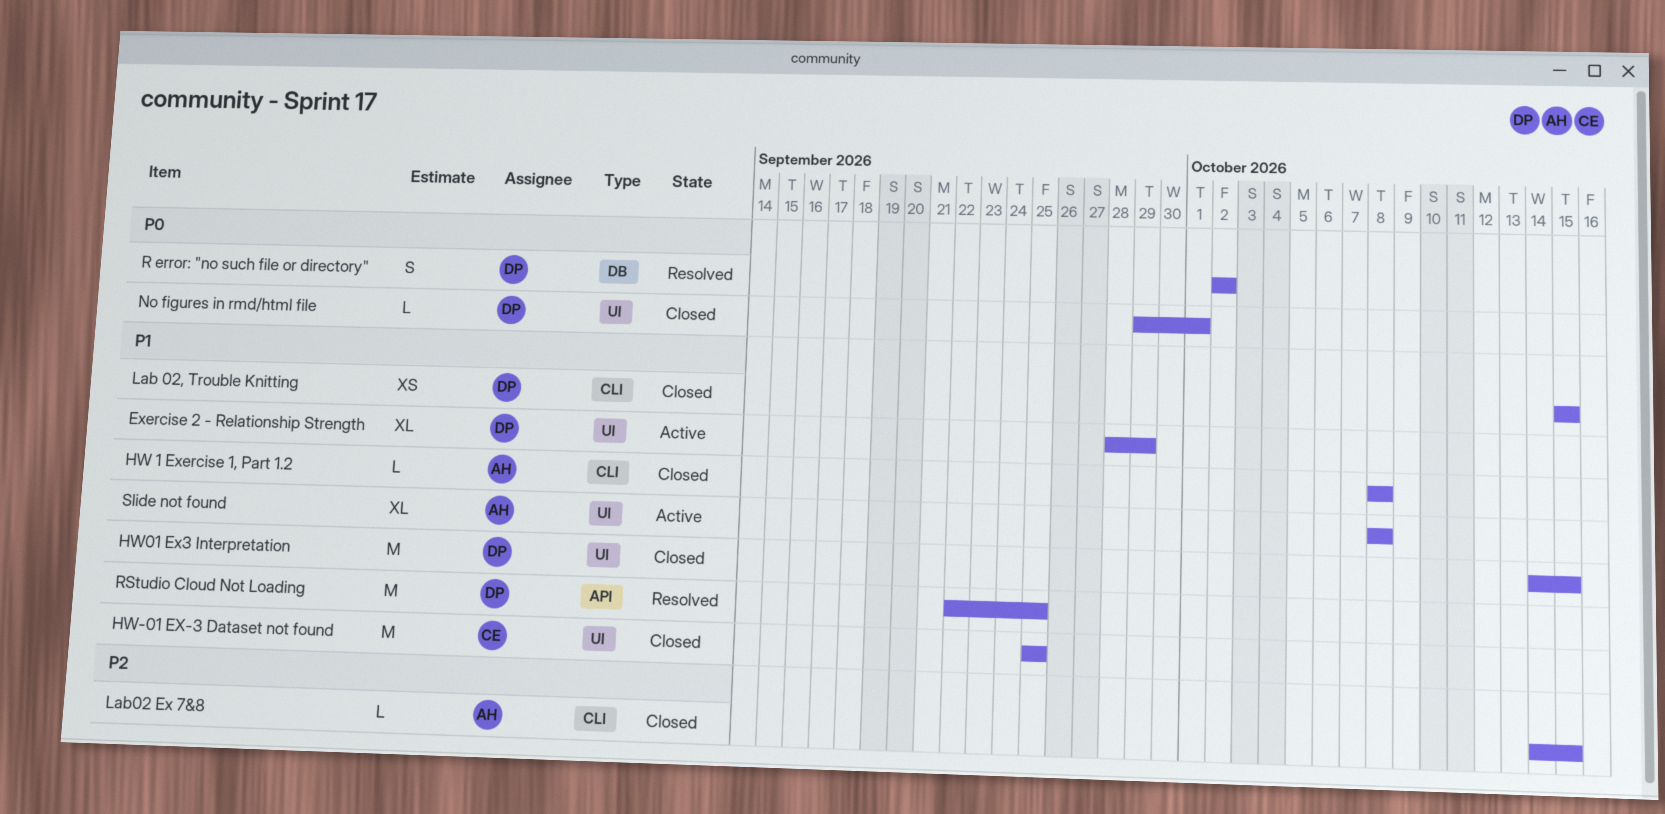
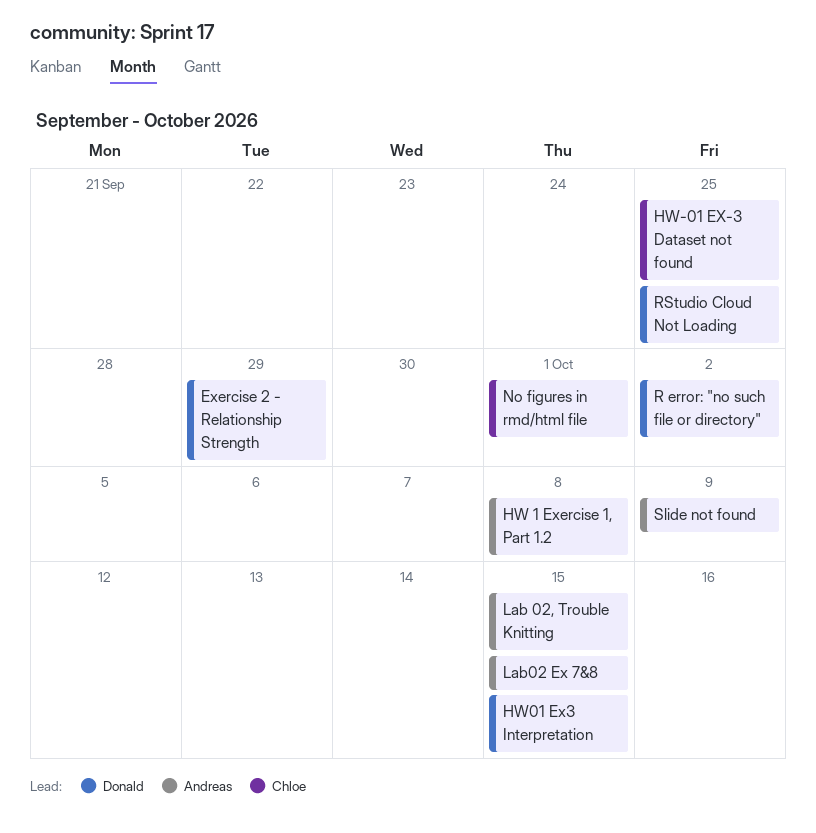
Lab 02, Trouble Knitting, owner: Donald -> Andreas
No figures in rmd/html file, owner: Donald -> Chloe
Slide not found, due: Oct 8 -> Oct 9

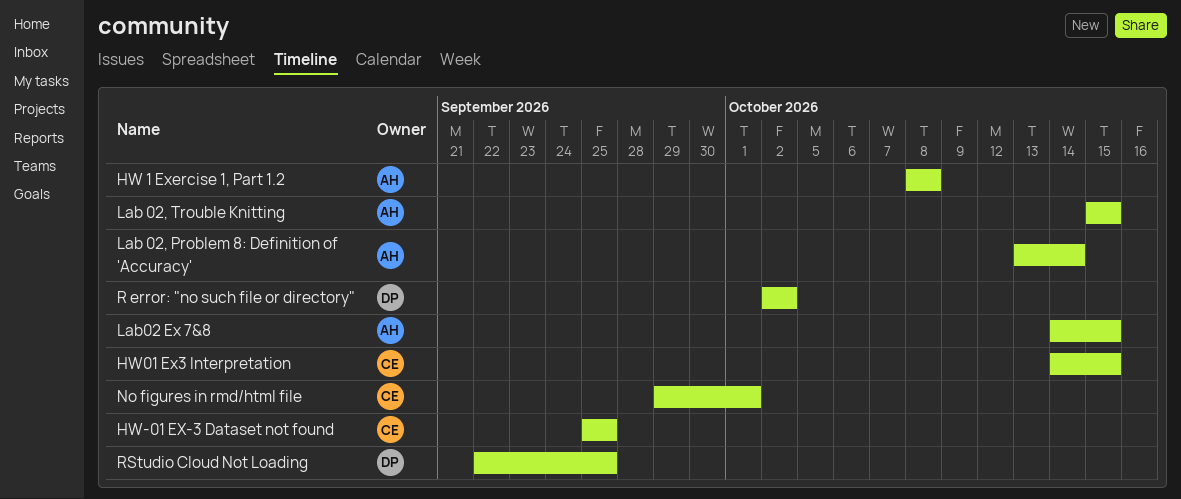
Exercise 2 - Relationship Strength: present -> none
HW01 Ex3 Interpretation, owner: Donald -> Chloe
Lab 02, Problem 8: Definition of 'Accuracy': none -> present
Slide not found: present -> none

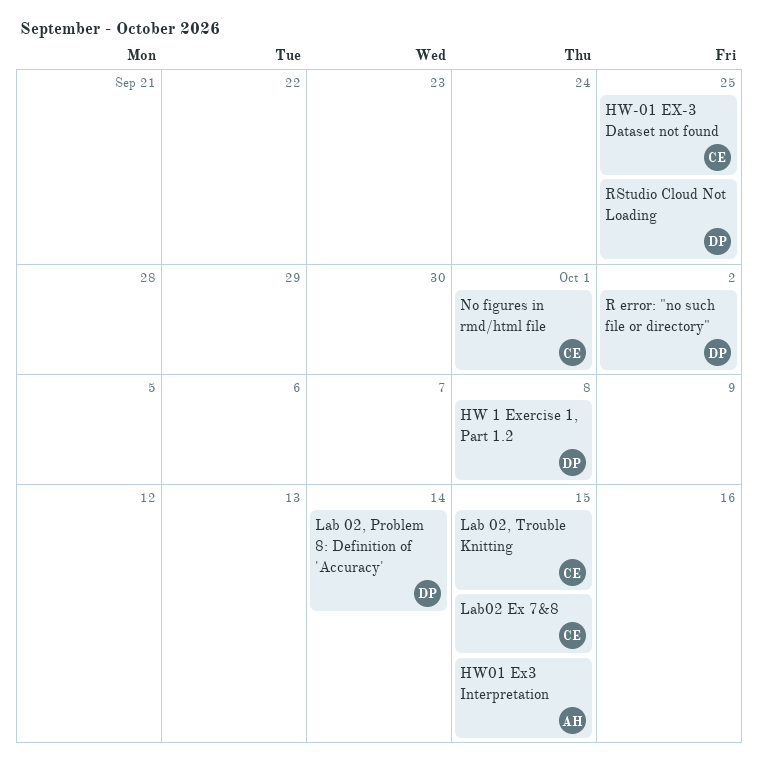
HW 1 Exercise 1, Part 1.2, owner: AH -> DP
HW01 Ex3 Interpretation, owner: CE -> AH
Lab 02, Problem 8: Definition of 'Accuracy', owner: AH -> DP
Lab 02, Trouble Knitting, owner: AH -> CE
Lab02 Ex 7&8, owner: AH -> CE

